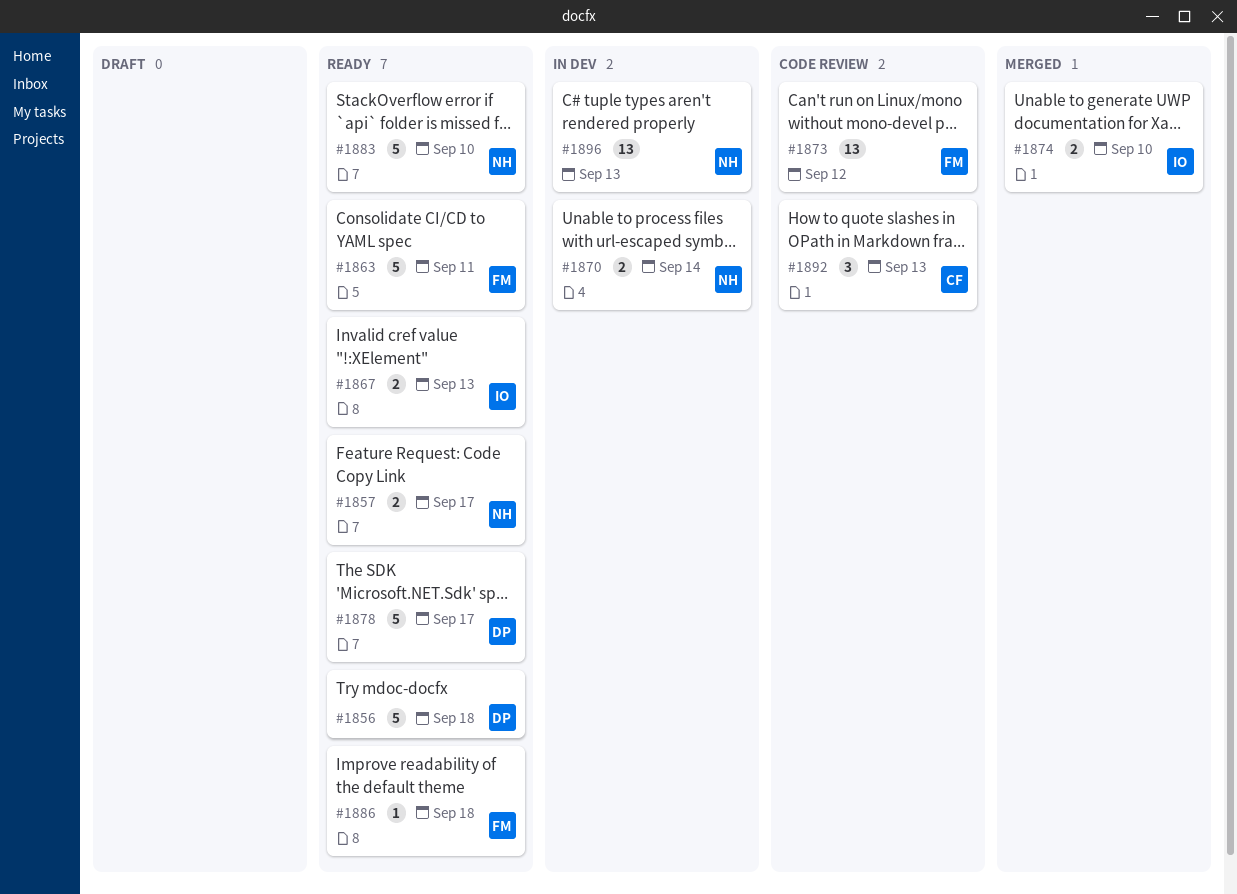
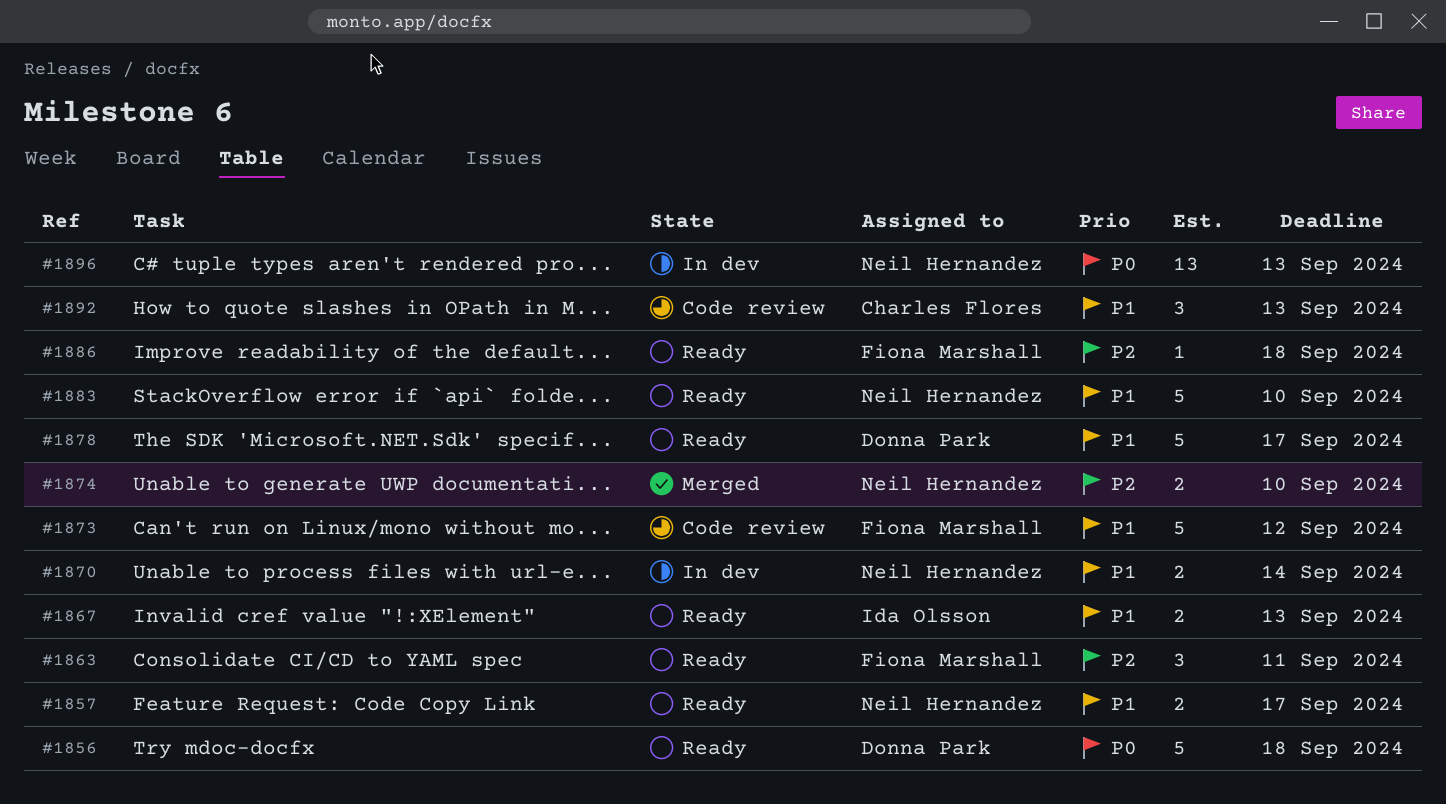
#1863, estimate: 5 -> 3
#1873, estimate: 13 -> 5
#1874, owner: Ida Olsson -> Neil Hernandez

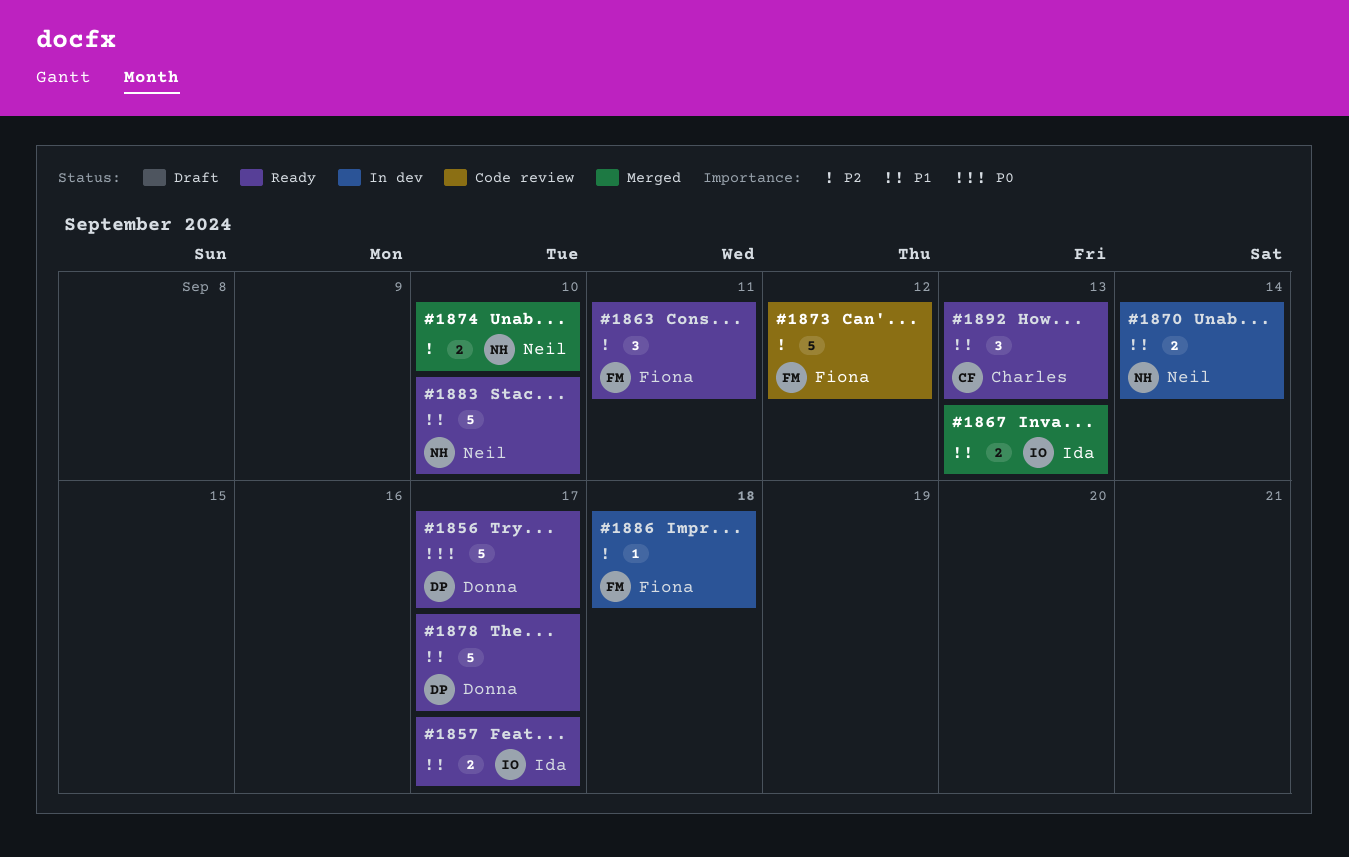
#1856, due: Sep 18 -> Sep 17
#1857, owner: Neil Hernandez -> Ida Olsson
#1867, status: Ready -> Merged
#1873, priority: P1 -> P2
#1886, status: Ready -> In dev
#1892, status: Code review -> Ready
#1896: present -> none

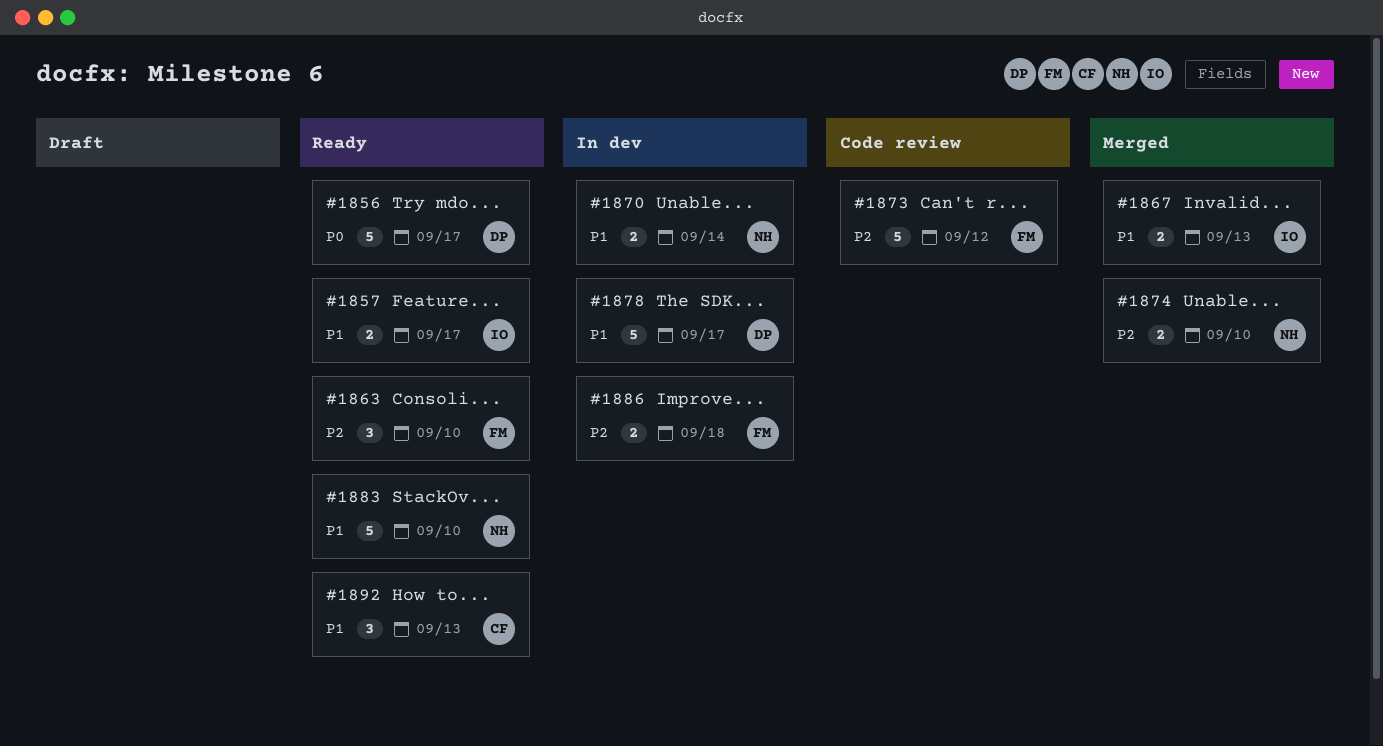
#1863, due: Sep 11 -> Sep 10
#1878, status: Ready -> In dev
#1886, estimate: 1 -> 2

